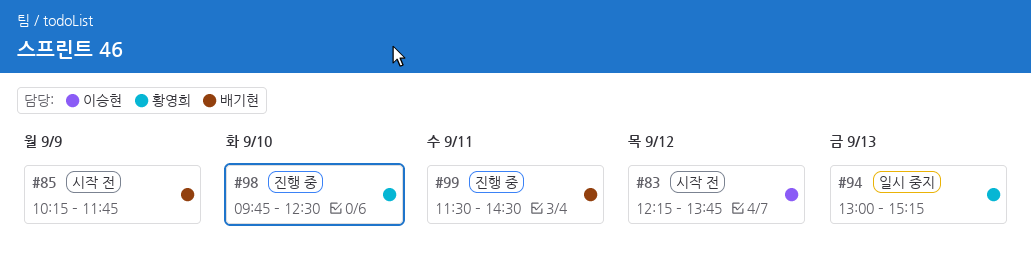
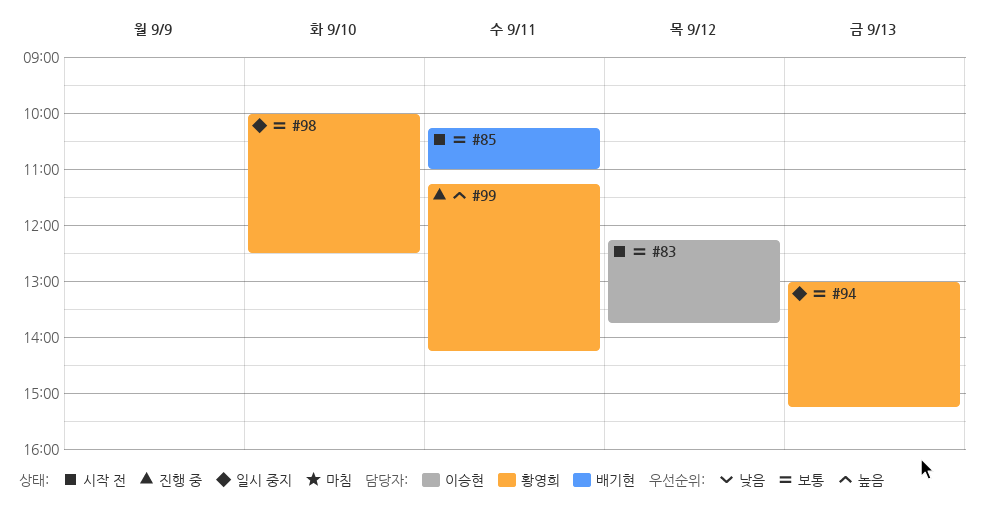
#85, day: Sep 9 -> Sep 11
#85, ends: 11:45 -> 11:00
#98, status: 진행 중 -> 일시 중지
#98, begins: 09:45 -> 10:00
#99, owner: 배기현 -> 황영희
#99, begins: 11:30 -> 11:15
#99, ends: 14:30 -> 14:15

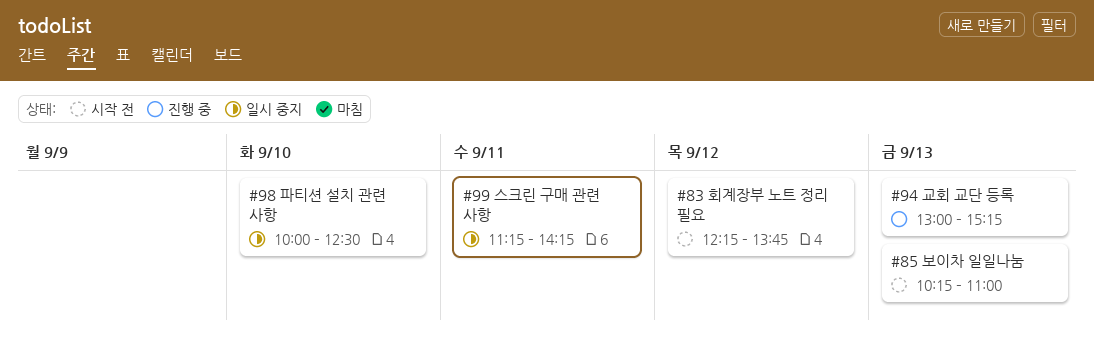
#85, day: Sep 11 -> Sep 13
#94, status: 일시 중지 -> 진행 중
#99, status: 진행 중 -> 일시 중지

